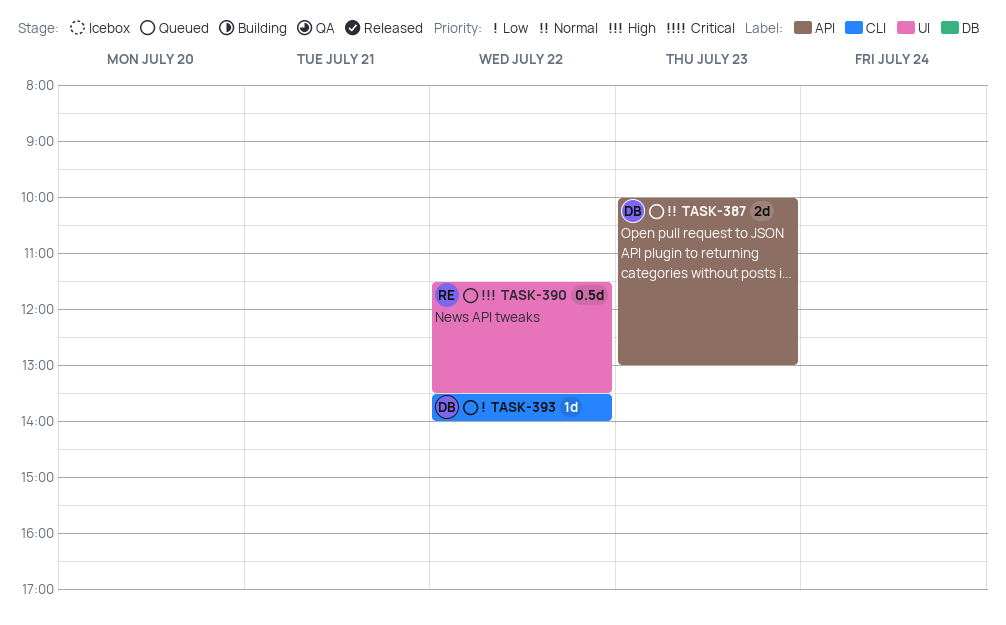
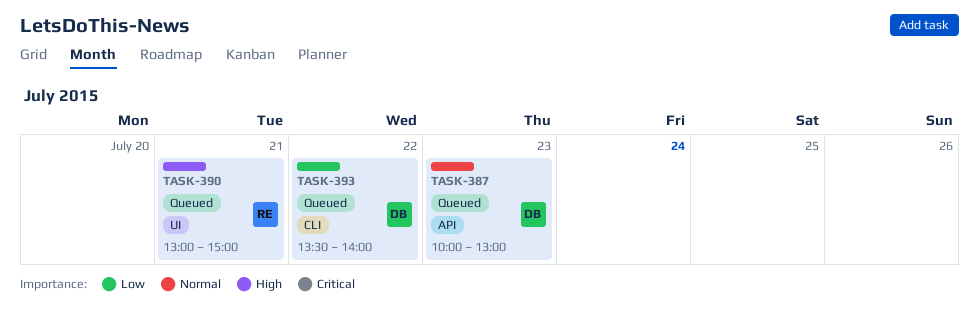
TASK-390, day: Jul 22 -> Jul 21
TASK-390, begins: 11:30 -> 13:00
TASK-390, ends: 13:30 -> 15:00

